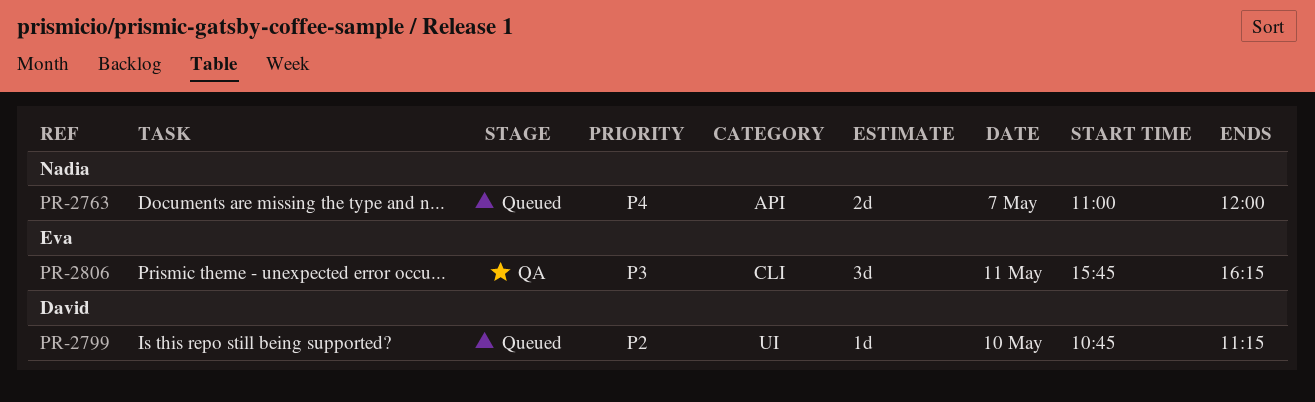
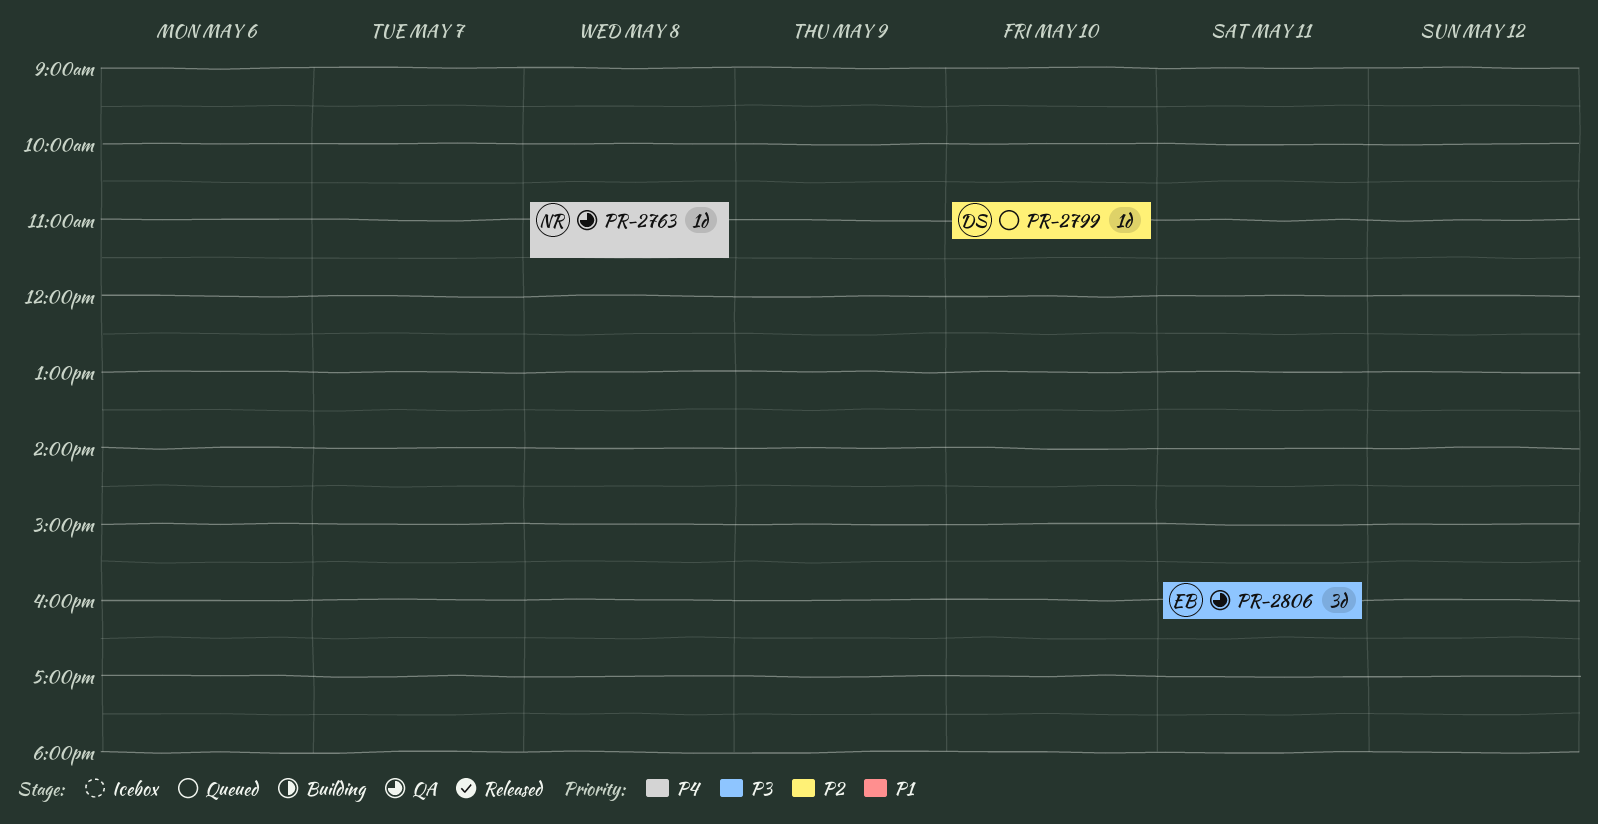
PR-2763, status: Queued -> QA
PR-2763, estimate: 2d -> 1d
PR-2763, day: May 7 -> May 8
PR-2763, begins: 11:00 -> 10:45
PR-2763, ends: 12:00 -> 11:30

